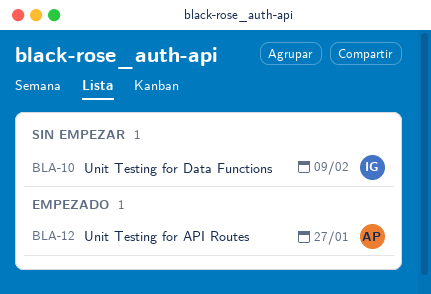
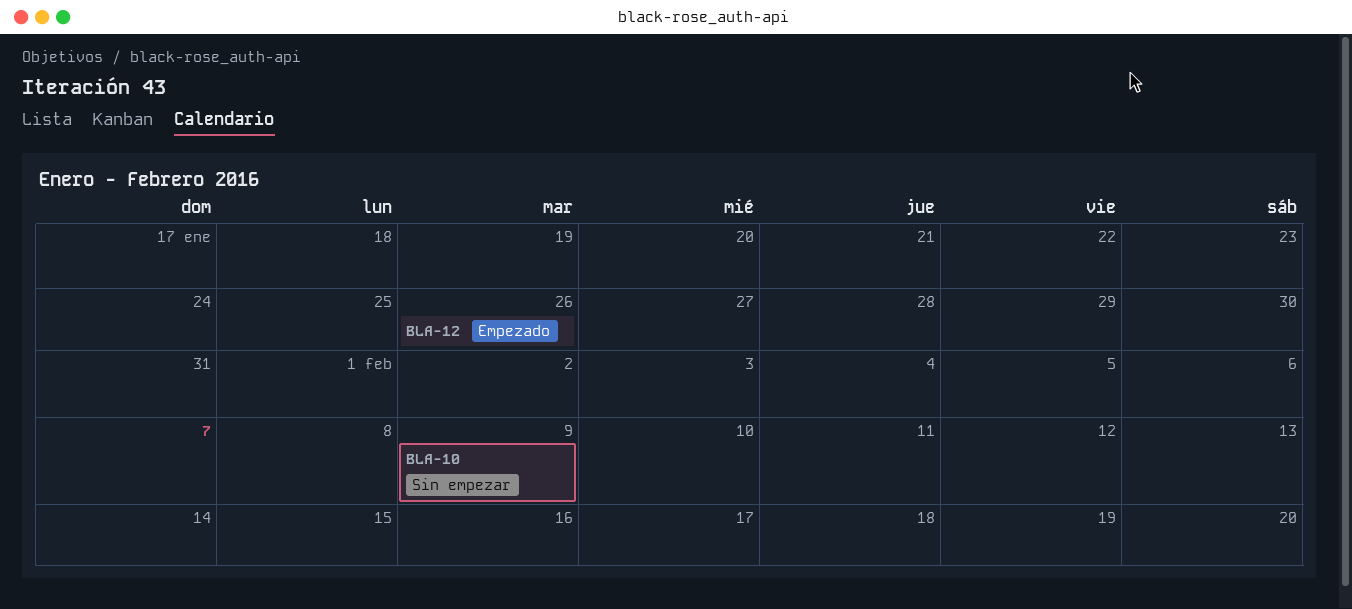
BLA-12, due: Jan 27 -> Jan 26

